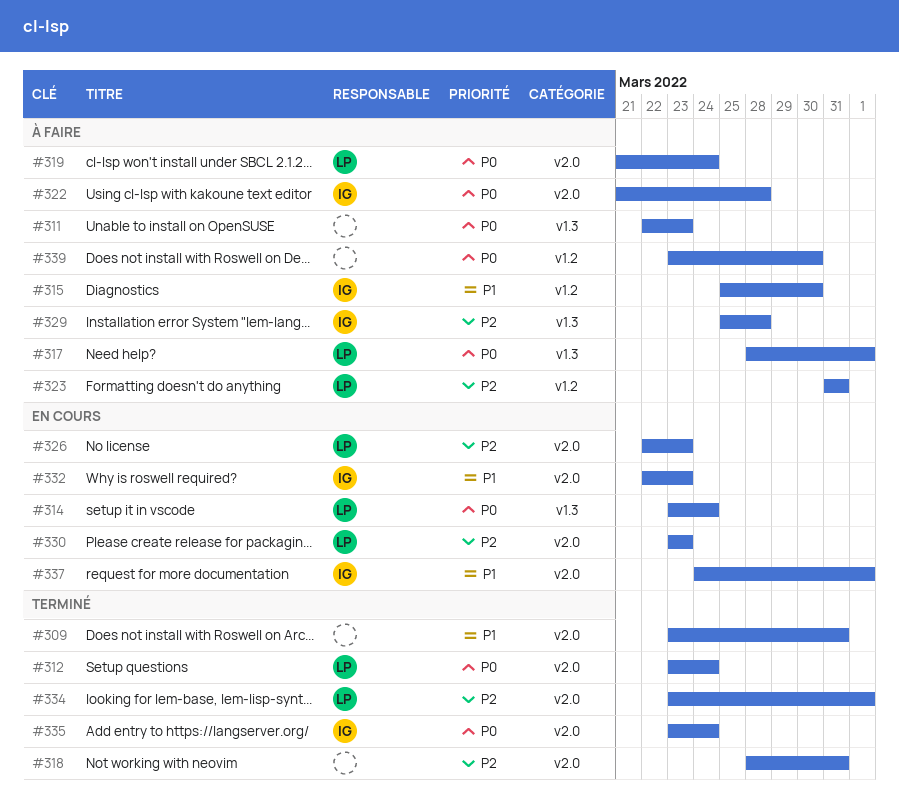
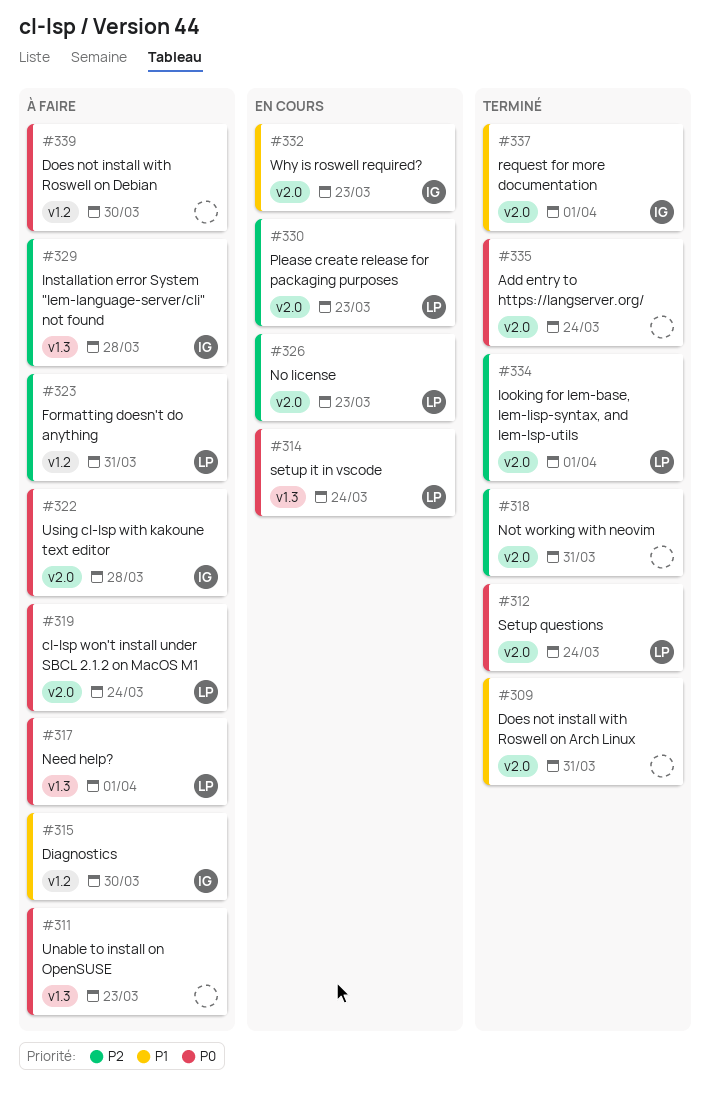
#335, owner: IG -> none
#337, status: En cours -> Terminé

